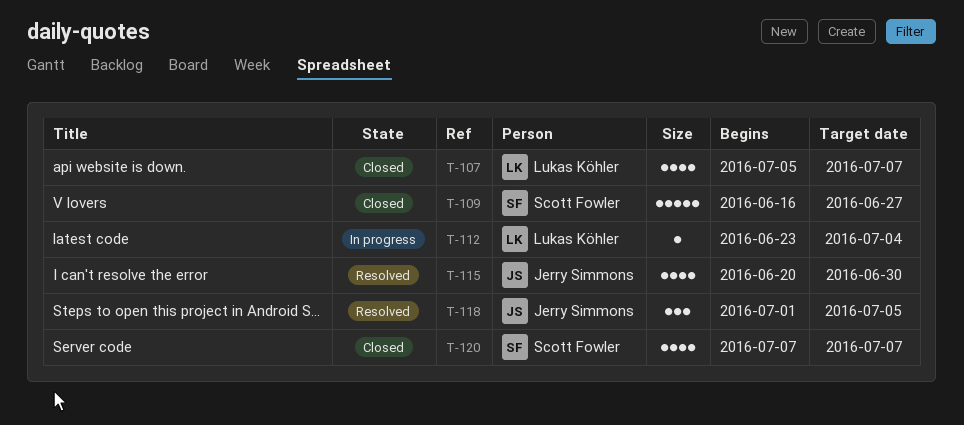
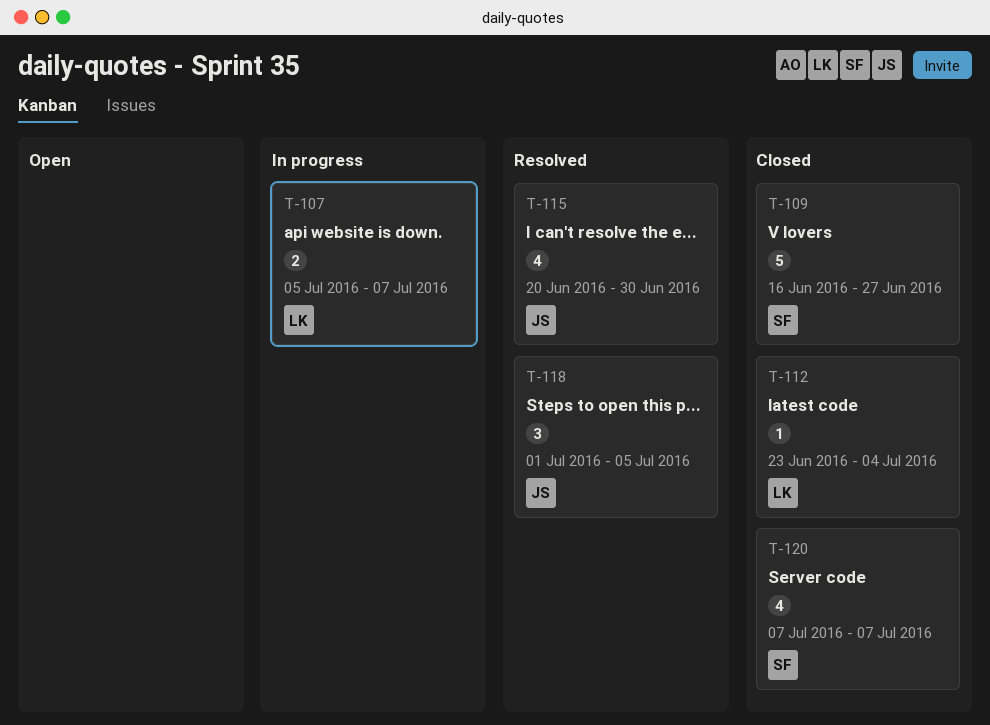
T-107, status: Closed -> In progress
T-107, estimate: 4 -> 2
T-112, status: In progress -> Closed

